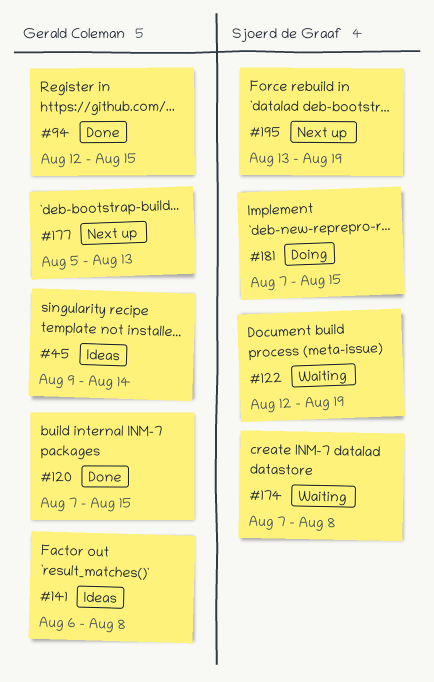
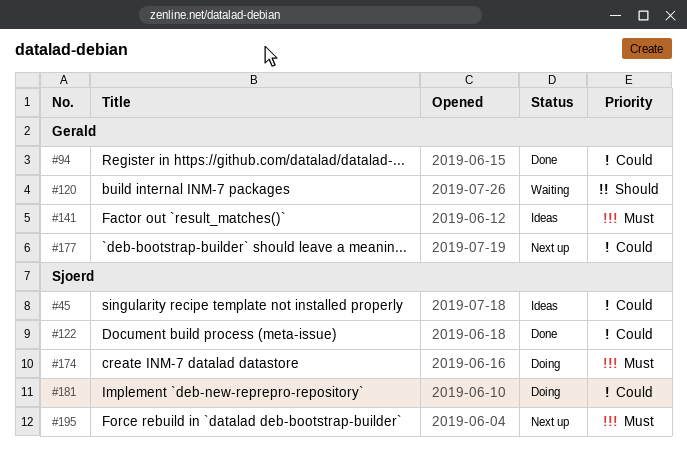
#45, owner: Gerald Coleman -> Sjoerd de Graaf
#120, status: Done -> Waiting
#122, status: Waiting -> Done
#174, status: Waiting -> Doing

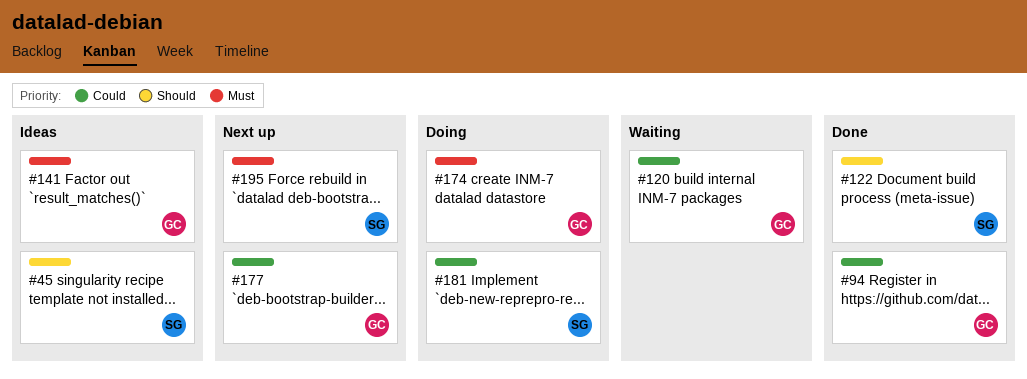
#45, priority: Could -> Should
#120, priority: Should -> Could
#122, priority: Could -> Should
#174, owner: Sjoerd -> Gerald

